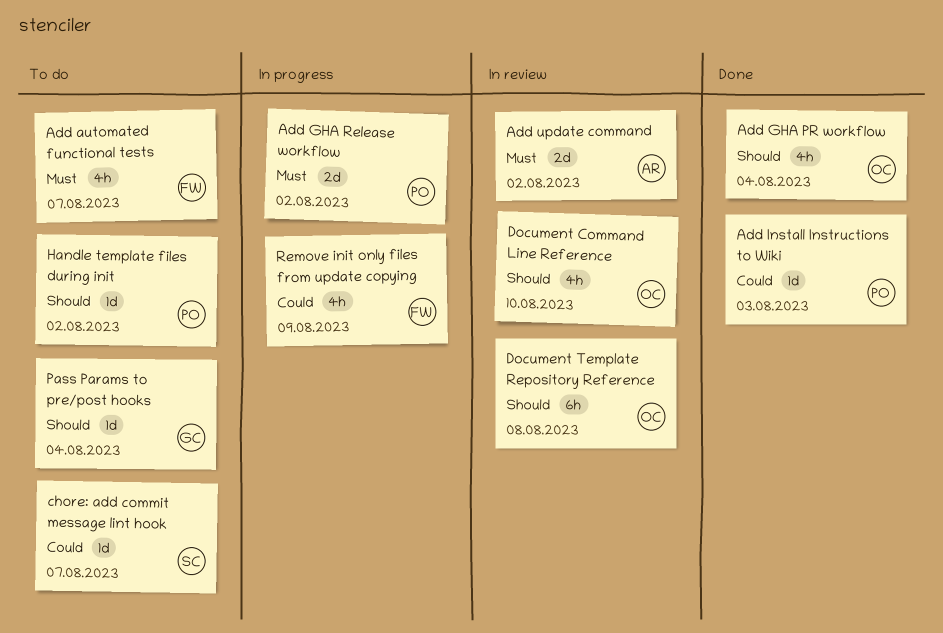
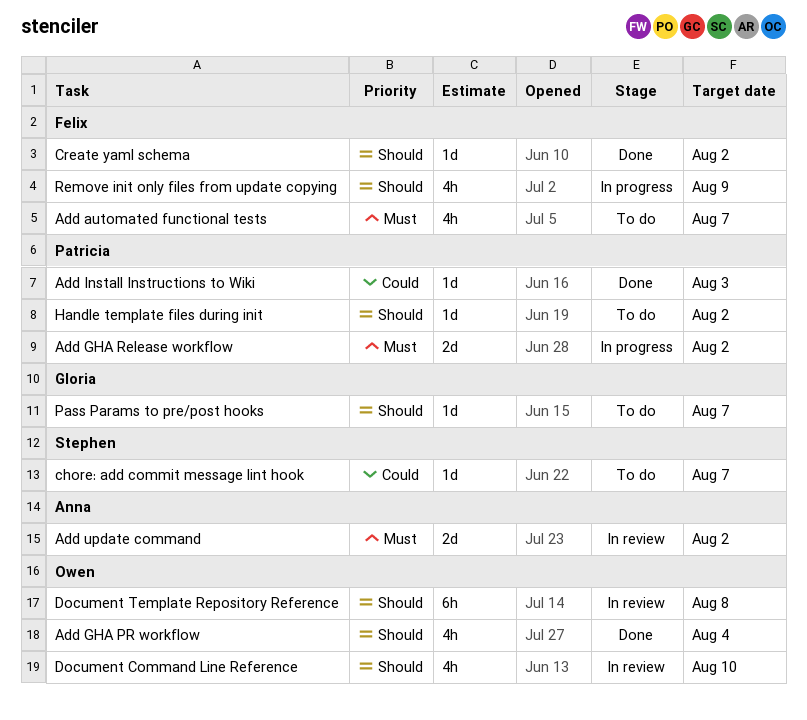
Create yaml schema: none -> present
Pass Params to pre/post hooks, due: Aug 4 -> Aug 7
Remove init only files from update copying, priority: Could -> Should

